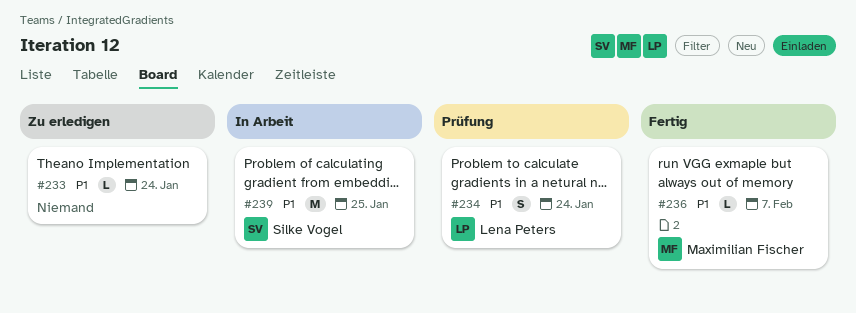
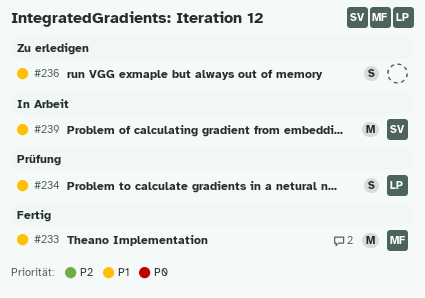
#233, status: Zu erledigen -> Fertig
#233, owner: none -> Maximilian Fischer
#233, estimate: L -> M
#236, status: Fertig -> Zu erledigen
#236, owner: Maximilian Fischer -> none
#236, estimate: L -> S

